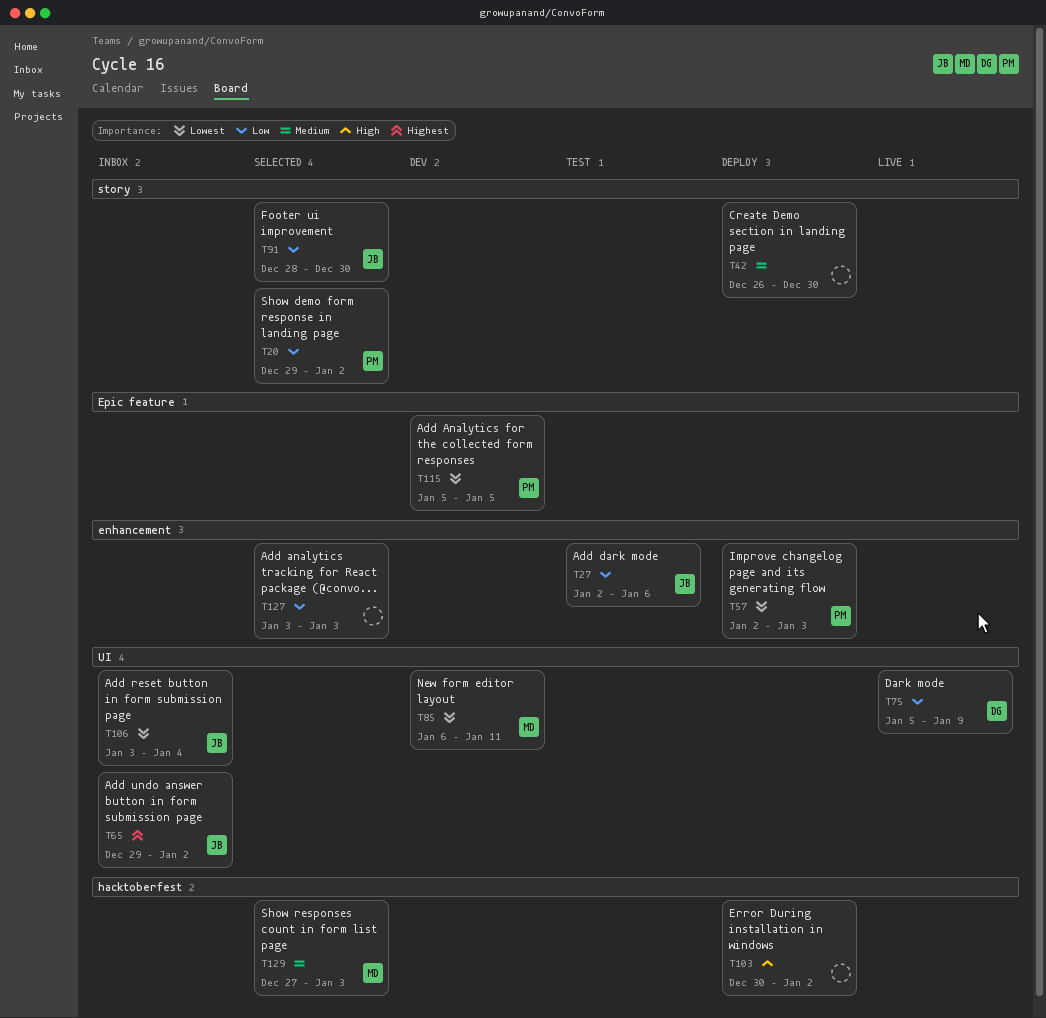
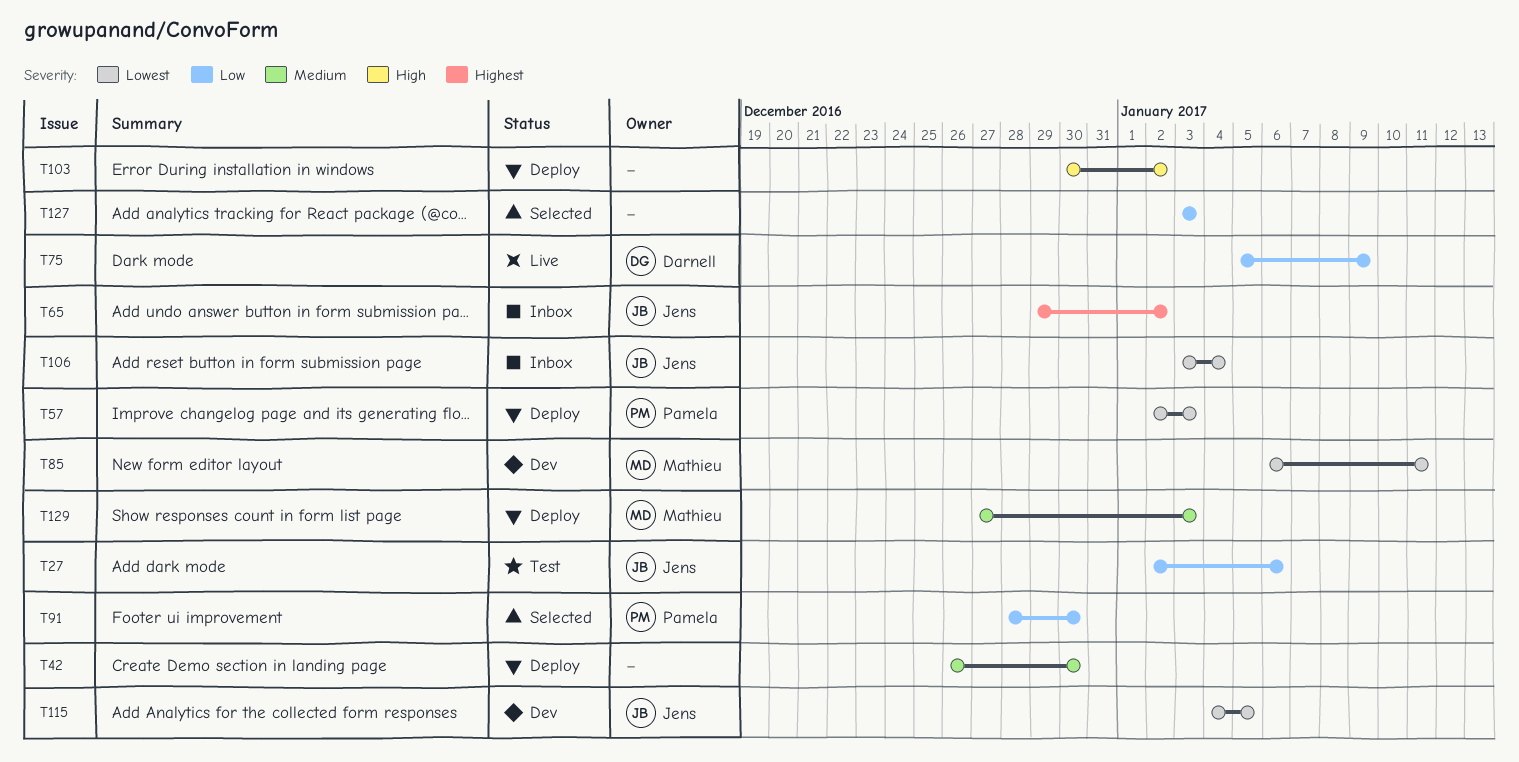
T20: present -> none
T91, owner: Jens -> Pamela
T115, owner: Pamela -> Jens
T115, start: Jan 5 -> Jan 4
T129, status: Selected -> Deploy

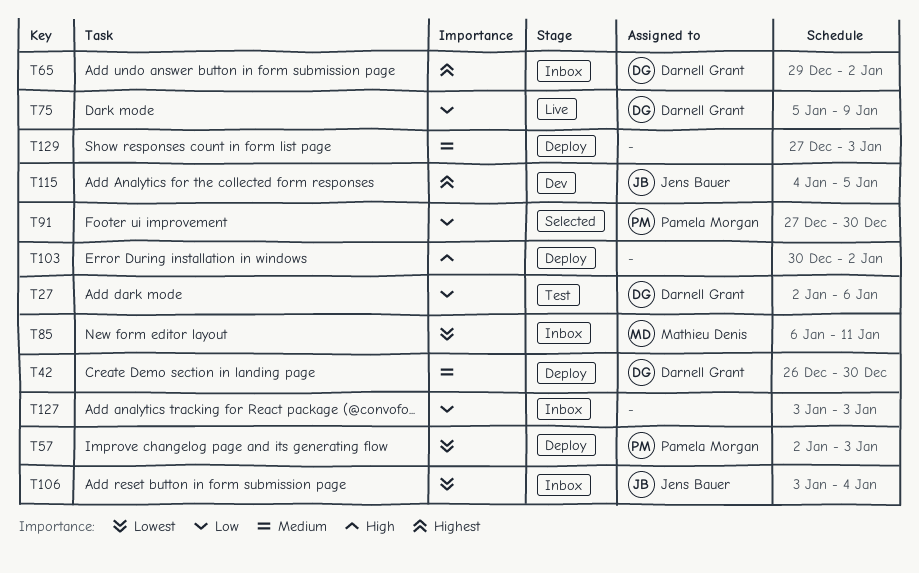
T27, owner: Jens Bauer -> Darnell Grant
T42, owner: none -> Darnell Grant
T65, owner: Jens Bauer -> Darnell Grant
T85, status: Dev -> Inbox
T91, start: Dec 28 -> Dec 27
T115, priority: Lowest -> Highest
T127, status: Selected -> Inbox
T129, owner: Mathieu Denis -> none

